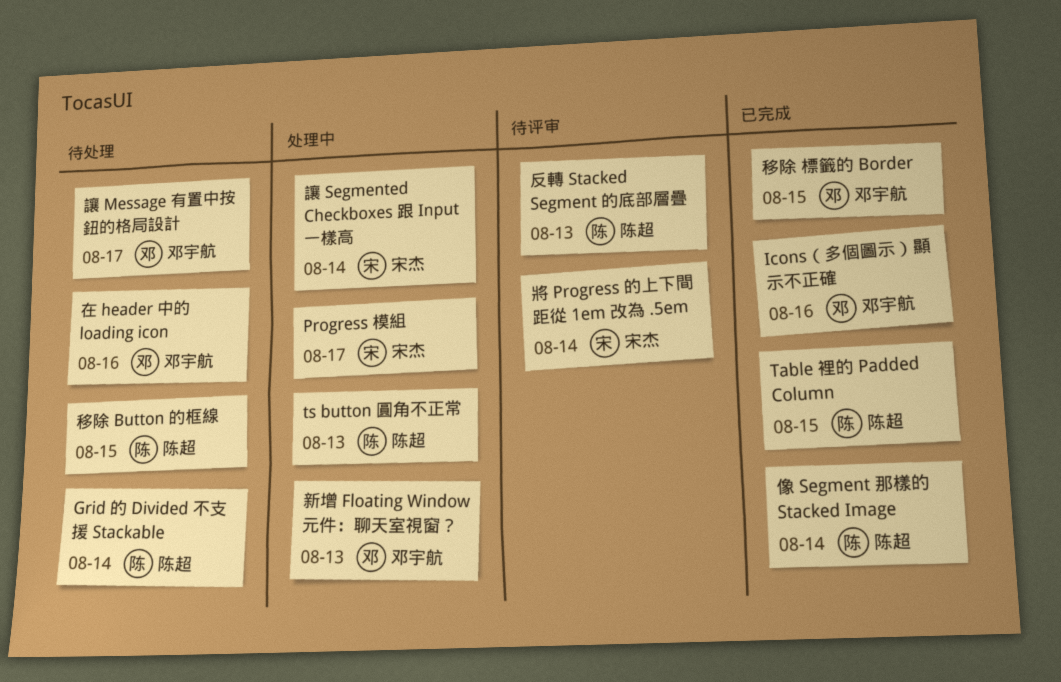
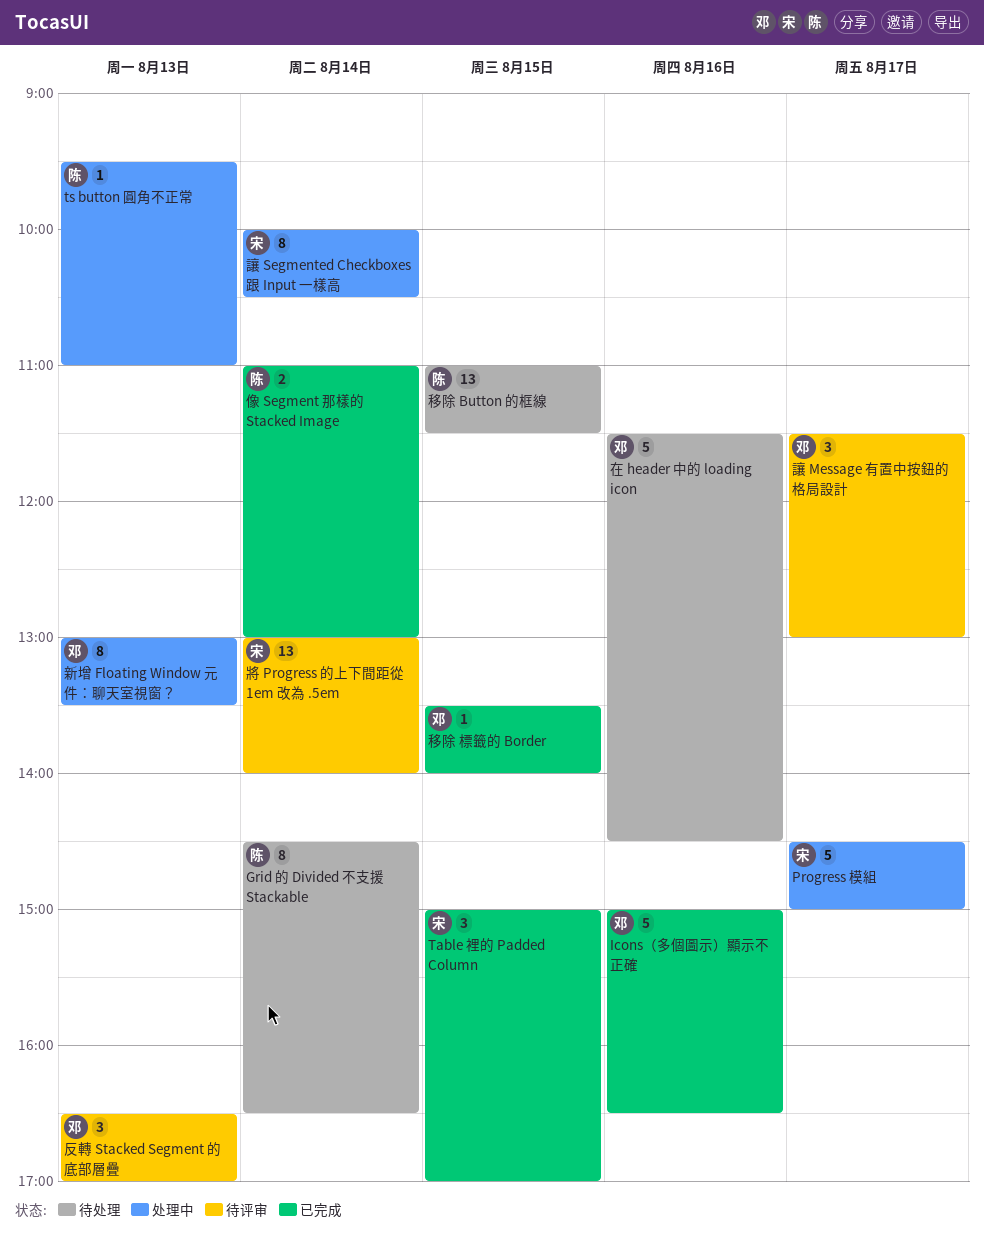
Table 裡的 Padded Column, owner: 陈超 -> 宋杰
反轉 Stacked Segment 的底部層疊, owner: 陈超 -> 邓宇航
讓 Message 有置中按鈕的格局設計, status: 待处理 -> 待评审

